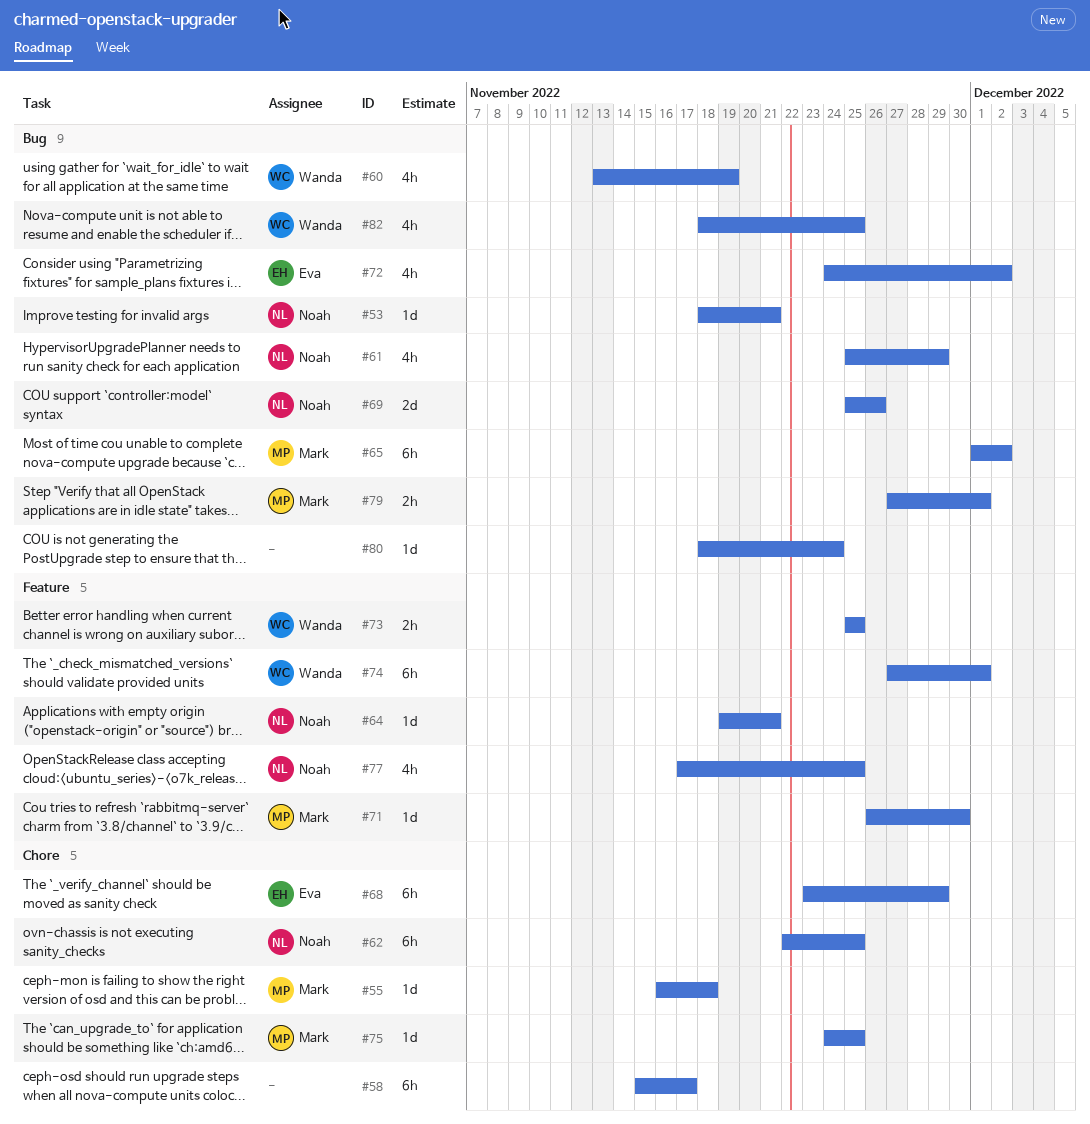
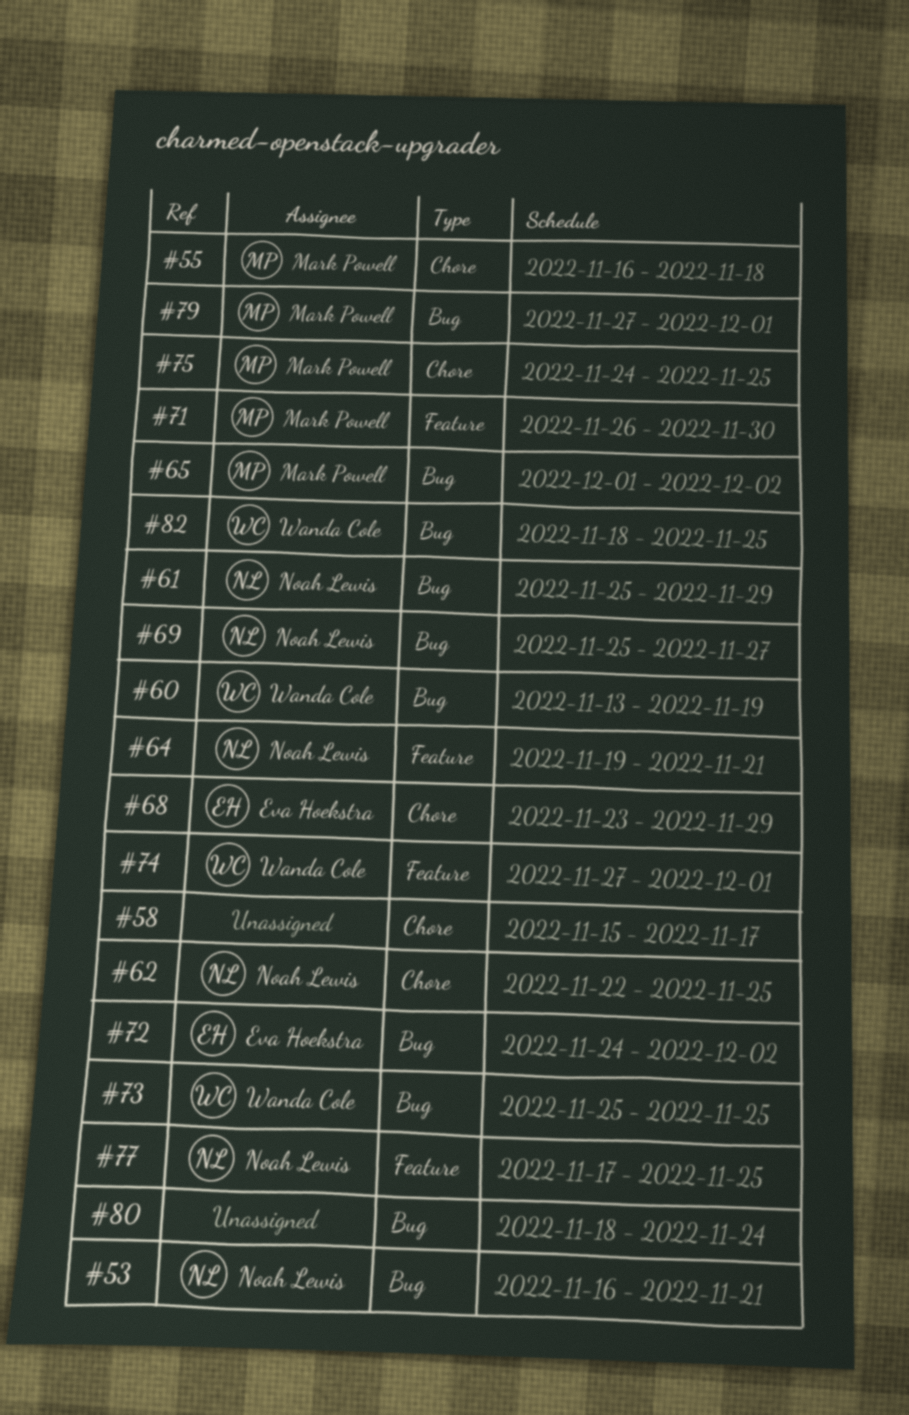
#53, start: Nov 18 -> Nov 16
#69, due: Nov 26 -> Nov 27
#73, label: Feature -> Bug

